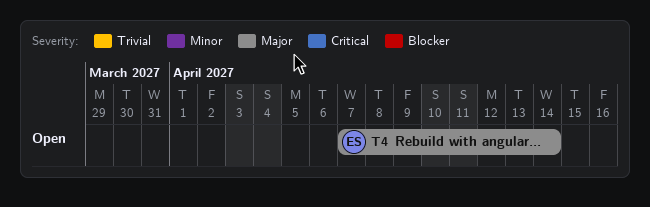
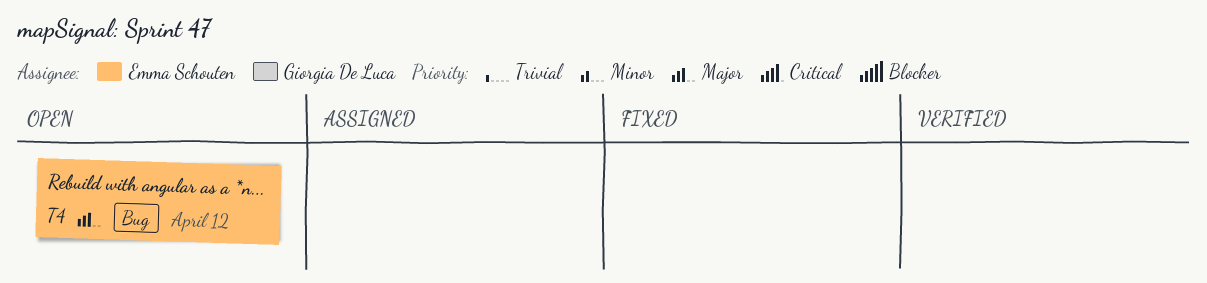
T4, due: Apr 14 -> Apr 12

